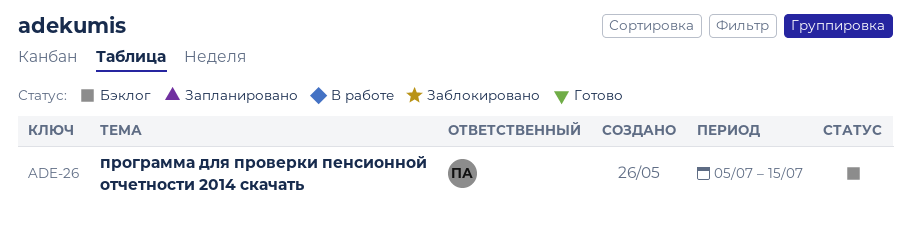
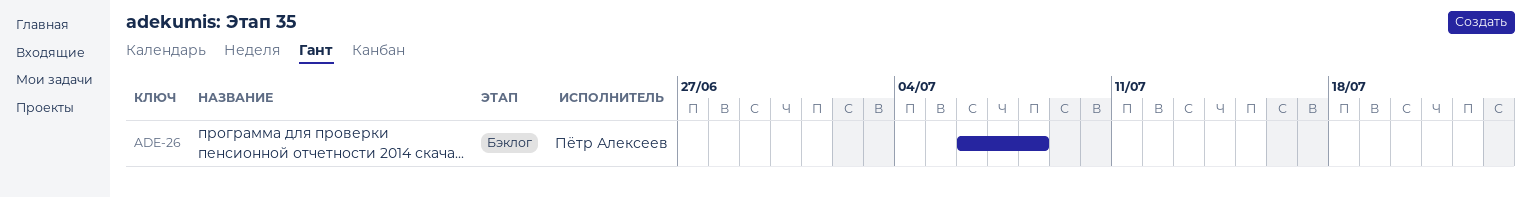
ADE-26, start: Jul 5 -> Jul 6
ADE-26, due: Jul 15 -> Jul 8

